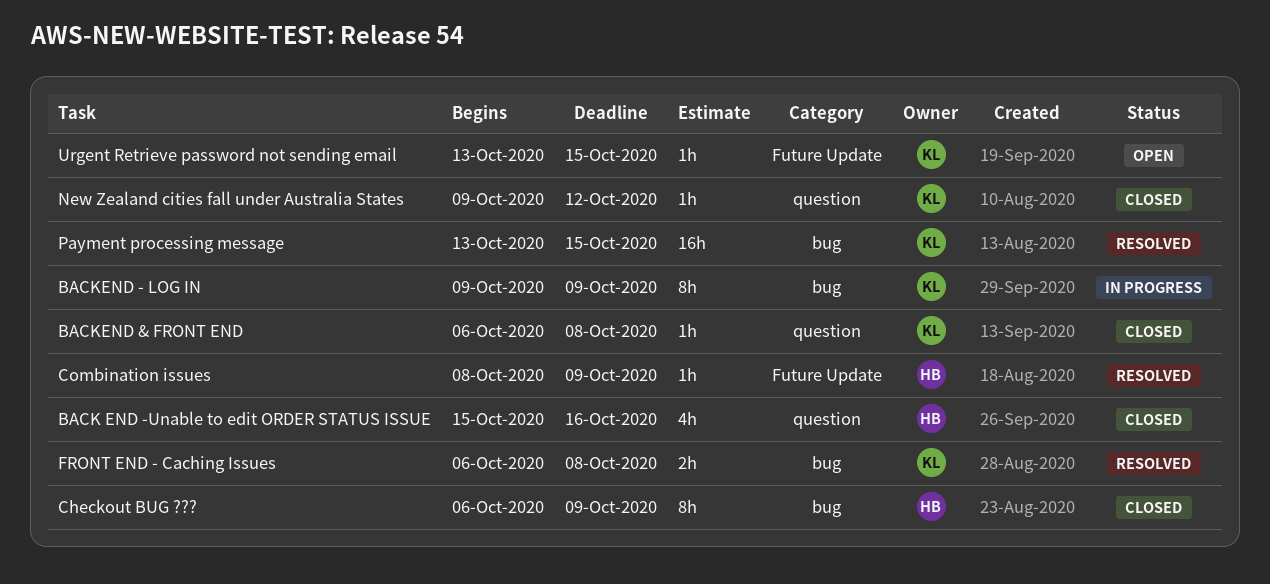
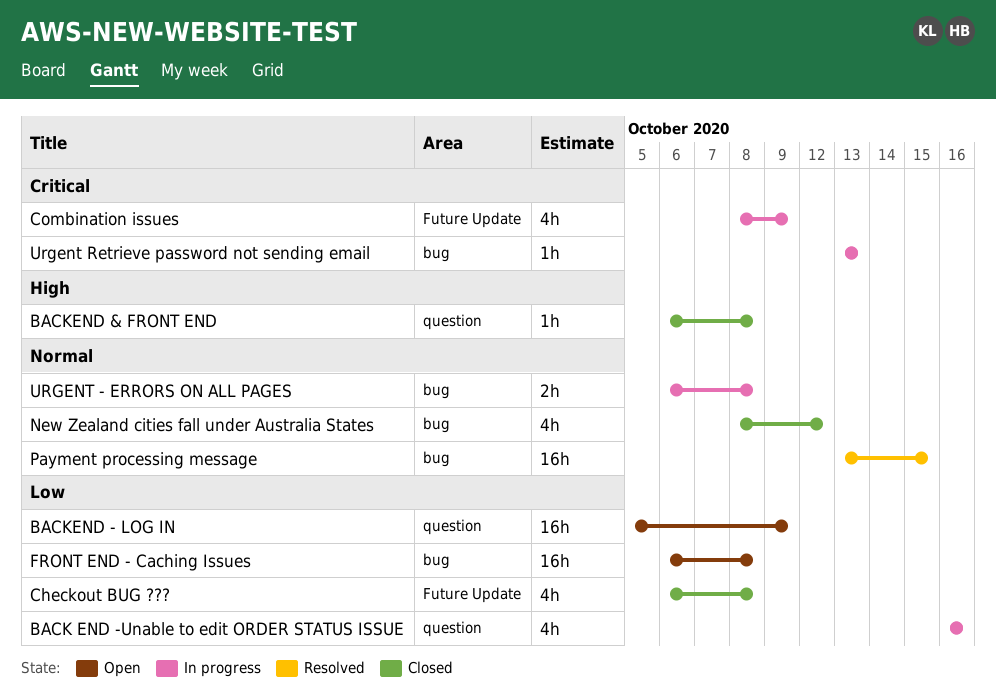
BACK END -Unable to edit ORDER STATUS ISSUE, status: Closed -> In progress
BACK END -Unable to edit ORDER STATUS ISSUE, start: Oct 15 -> Oct 16
BACKEND - LOG IN, status: In progress -> Open
BACKEND - LOG IN, label: bug -> question
BACKEND - LOG IN, estimate: 8h -> 16h
BACKEND - LOG IN, start: Oct 9 -> Oct 5
Checkout BUG ???, label: bug -> Future Update
Checkout BUG ???, estimate: 8h -> 4h
Checkout BUG ???, due: Oct 9 -> Oct 8
Combination issues, status: Resolved -> In progress
Combination issues, estimate: 1h -> 4h
FRONT END - Caching Issues, status: Resolved -> Open
FRONT END - Caching Issues, estimate: 2h -> 16h
New Zealand cities fall under Australia States, label: question -> bug
New Zealand cities fall under Australia States, estimate: 1h -> 4h
New Zealand cities fall under Australia States, start: Oct 9 -> Oct 8
URGENT - ERRORS ON ALL PAGES: none -> present
Urgent Retrieve password not sending email, status: Open -> In progress
Urgent Retrieve password not sending email, label: Future Update -> bug
Urgent Retrieve password not sending email, due: Oct 15 -> Oct 13

